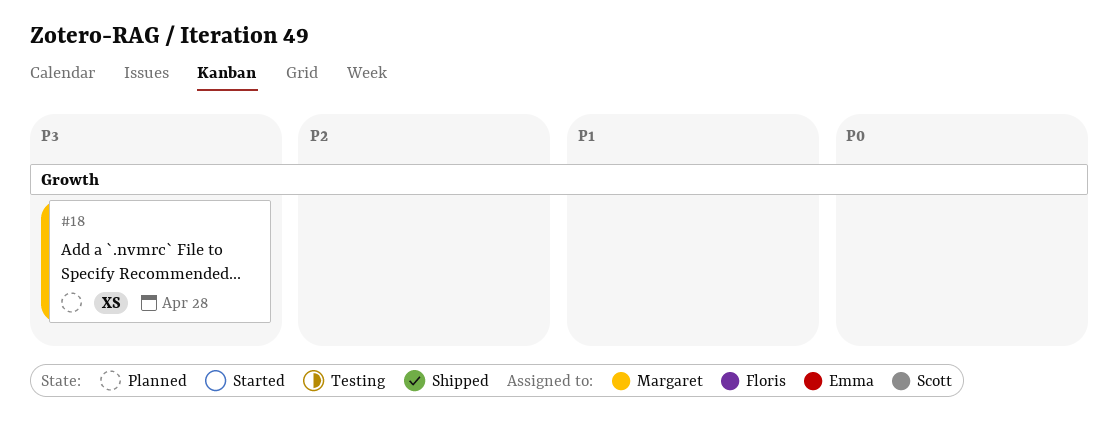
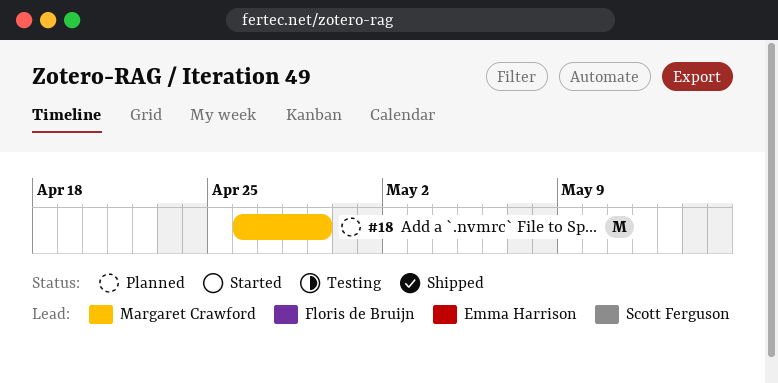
#18, estimate: XS -> M
#18, due: Apr 28 -> Apr 29

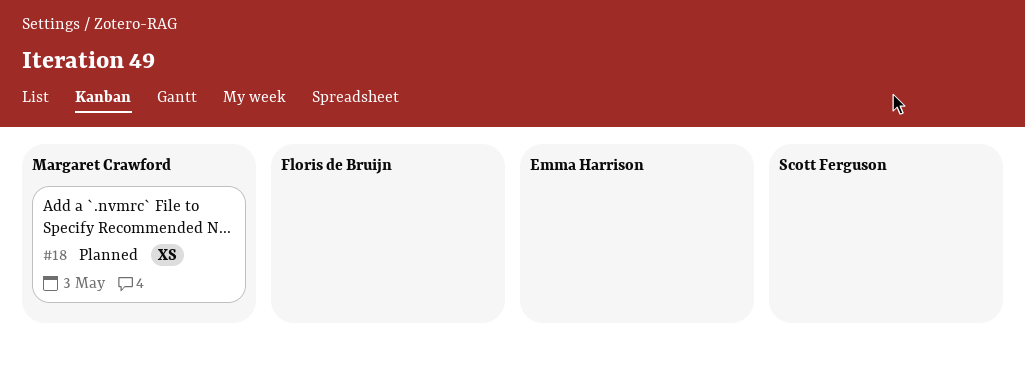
#18, estimate: M -> XS
#18, due: Apr 29 -> May 3

